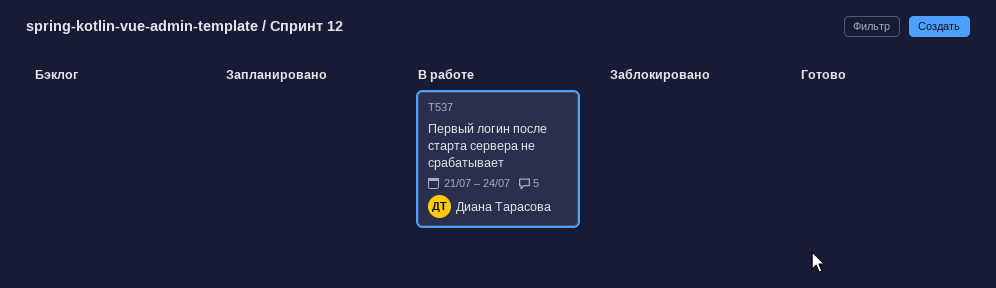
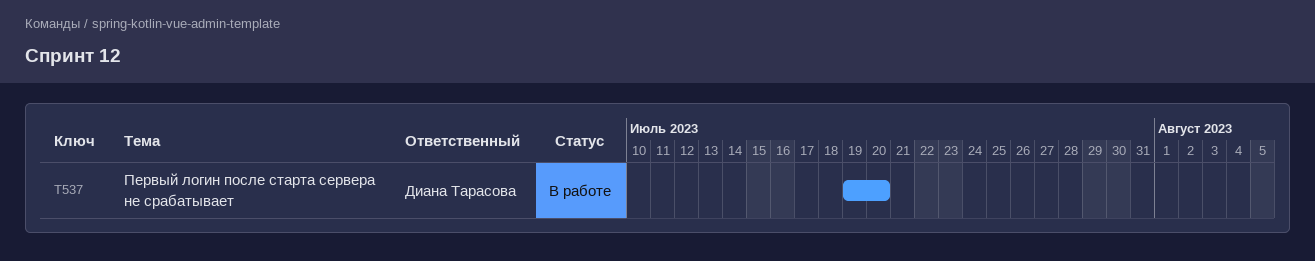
T537, start: Jul 21 -> Jul 19
T537, due: Jul 24 -> Jul 20

